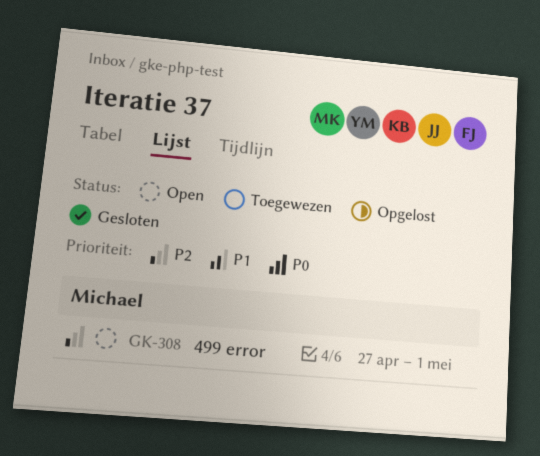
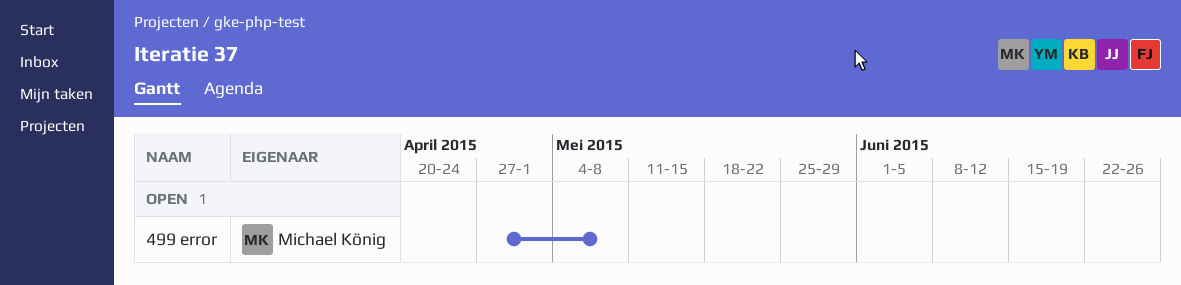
499 error, due: May 1 -> May 8

